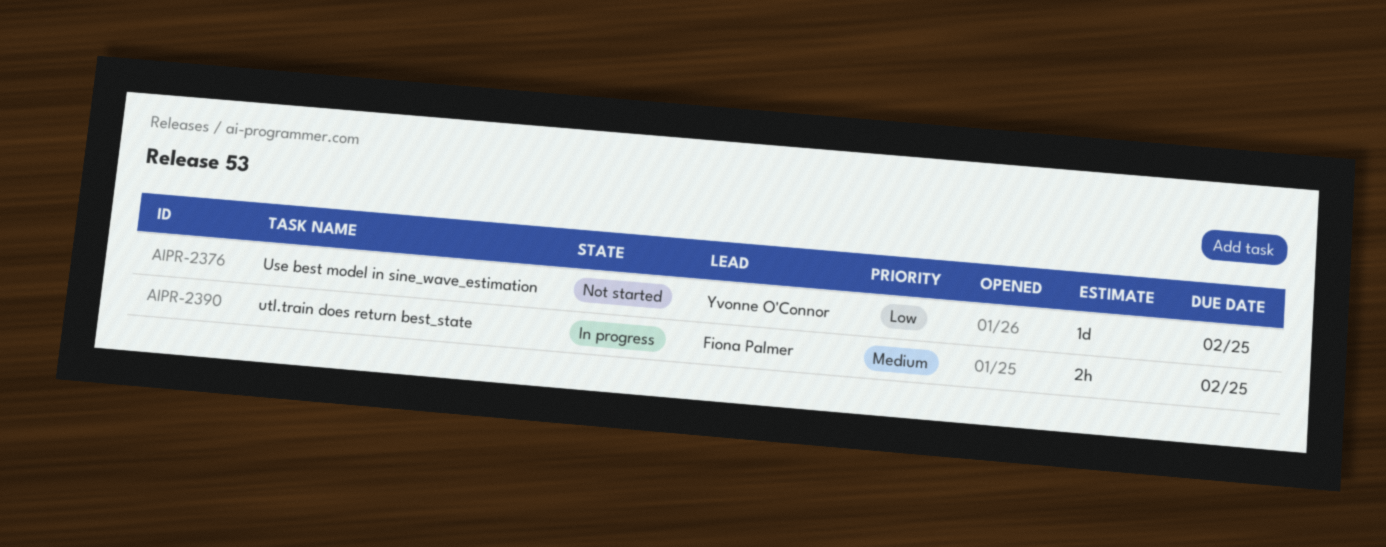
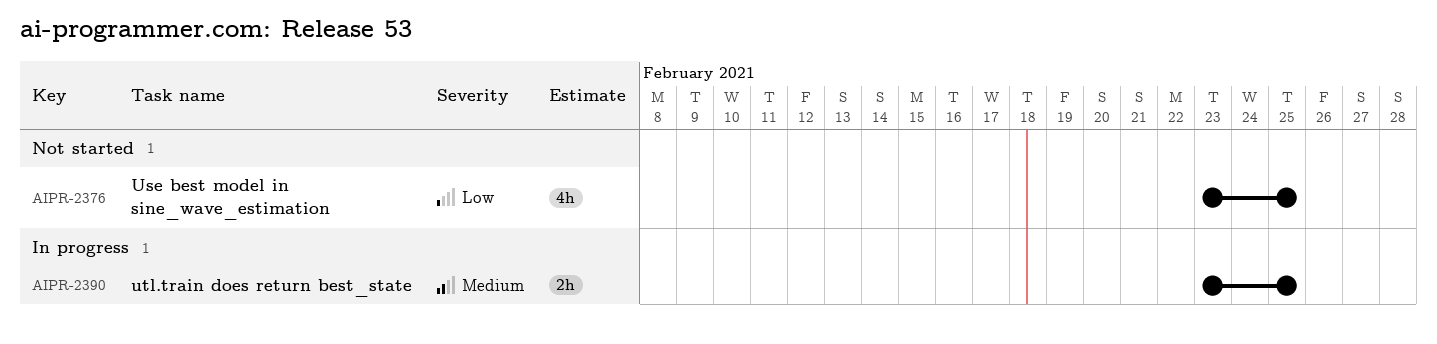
AIPR-2376, estimate: 1d -> 4h

